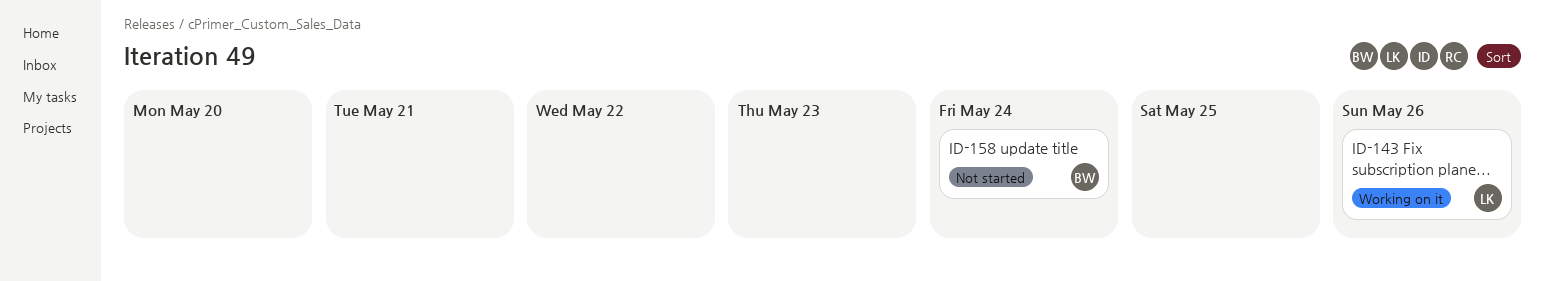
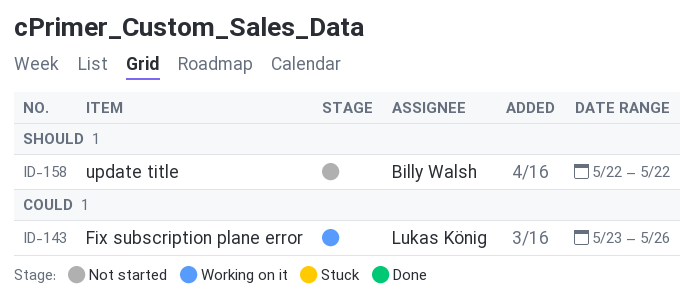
ID-158, due: May 24 -> May 22

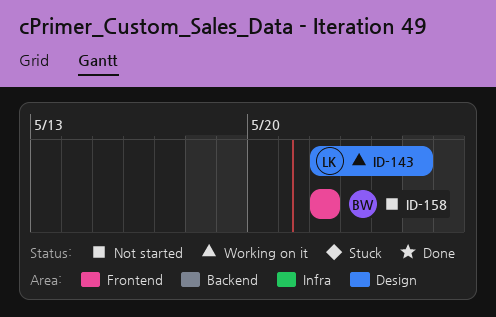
ID-143, start: May 23 -> May 22
ID-143, due: May 26 -> May 25

